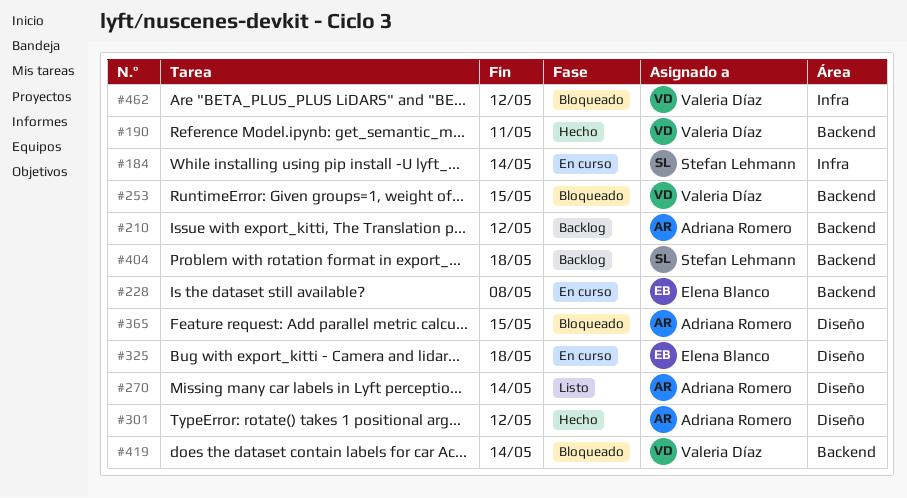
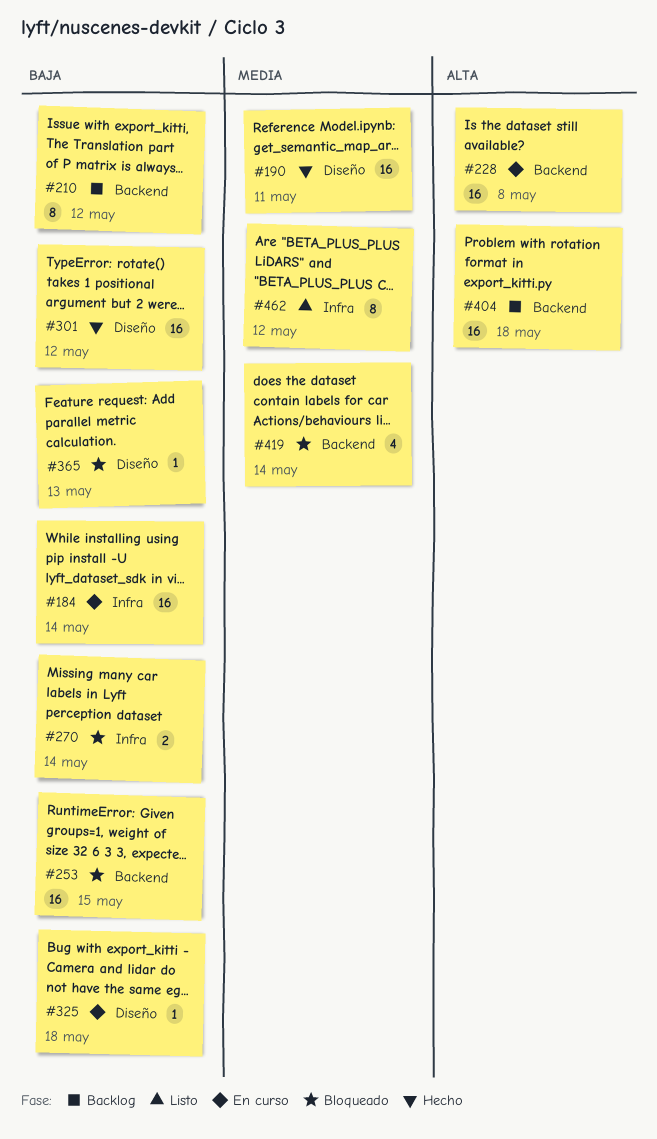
#190, label: Backend -> Diseño
#270, status: Listo -> Bloqueado
#270, label: Diseño -> Infra
#365, due: May 15 -> May 13
#462, status: Bloqueado -> Listo

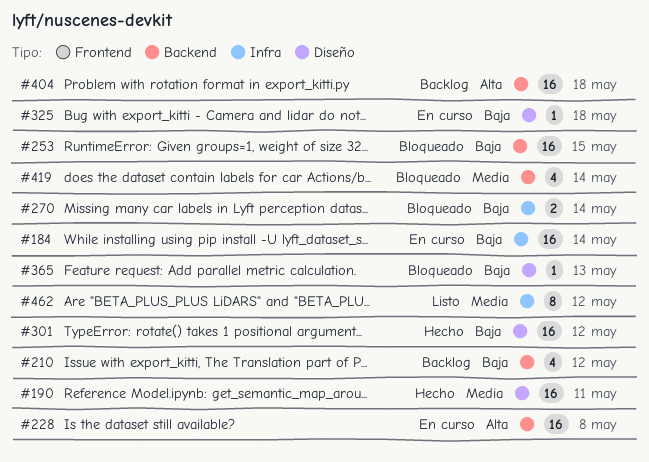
#210, estimate: 8 -> 4

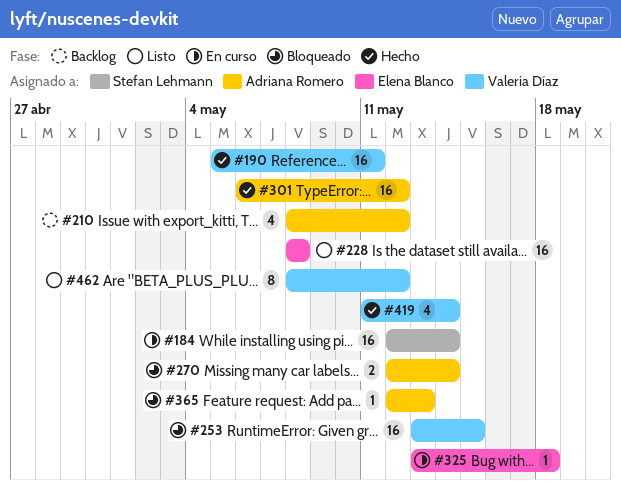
#228, status: En curso -> Listo
#404: present -> none
#419, status: Bloqueado -> Hecho

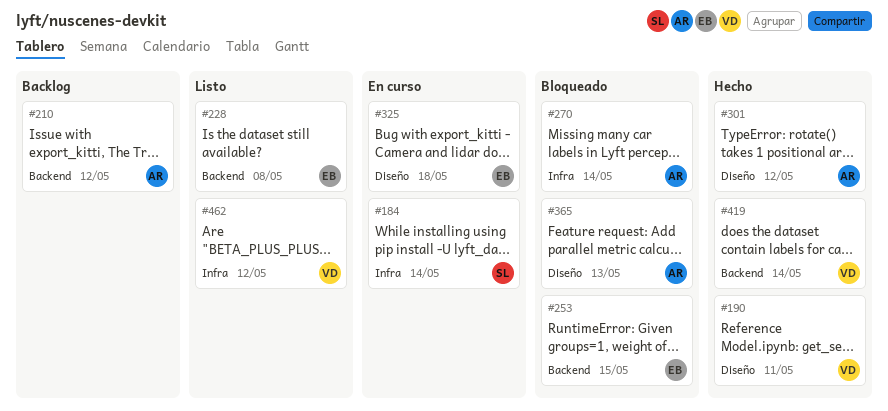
#253, owner: Valeria Díaz -> Elena Blanco

